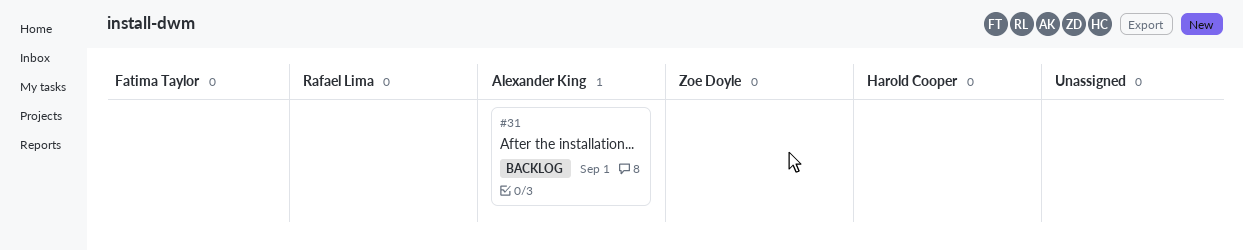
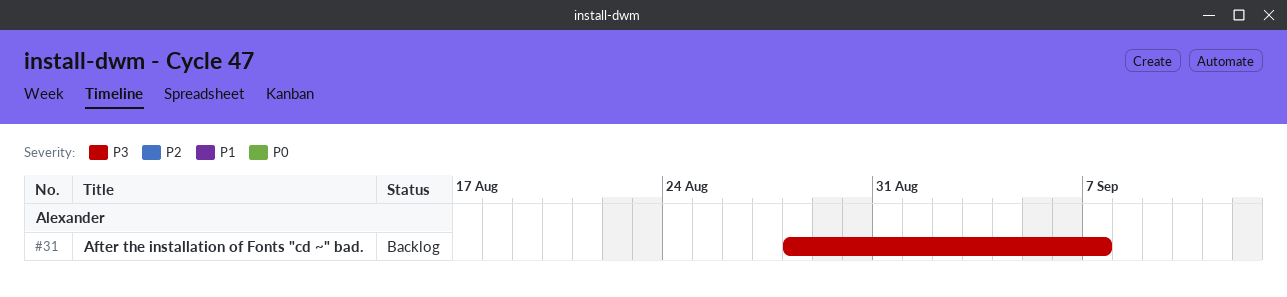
#31, due: Sep 1 -> Sep 7

